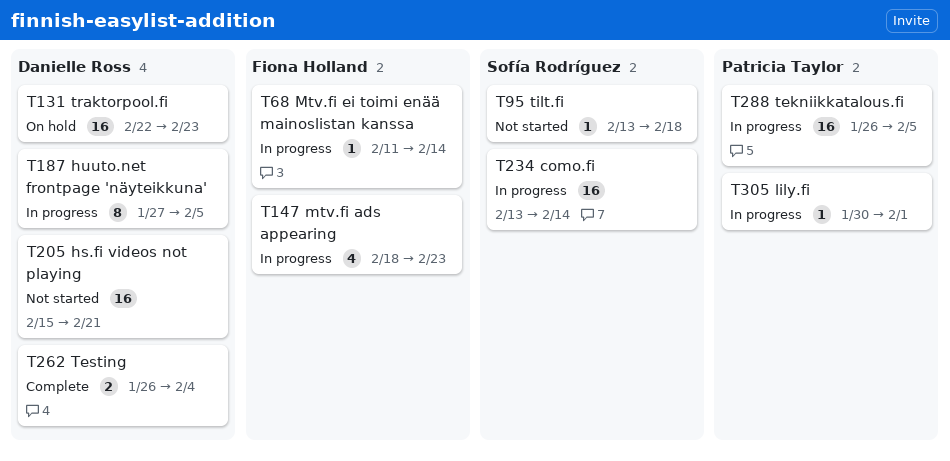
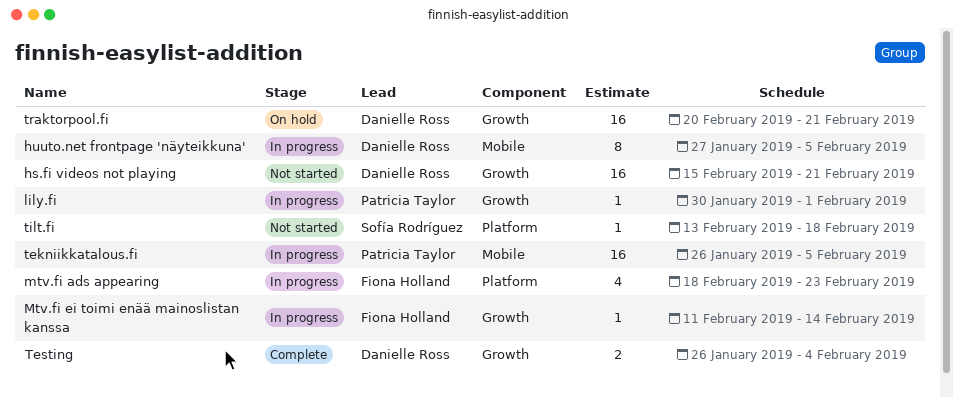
como.fi: present -> none
traktorpool.fi, start: Feb 22 -> Feb 20
traktorpool.fi, due: Feb 23 -> Feb 21

